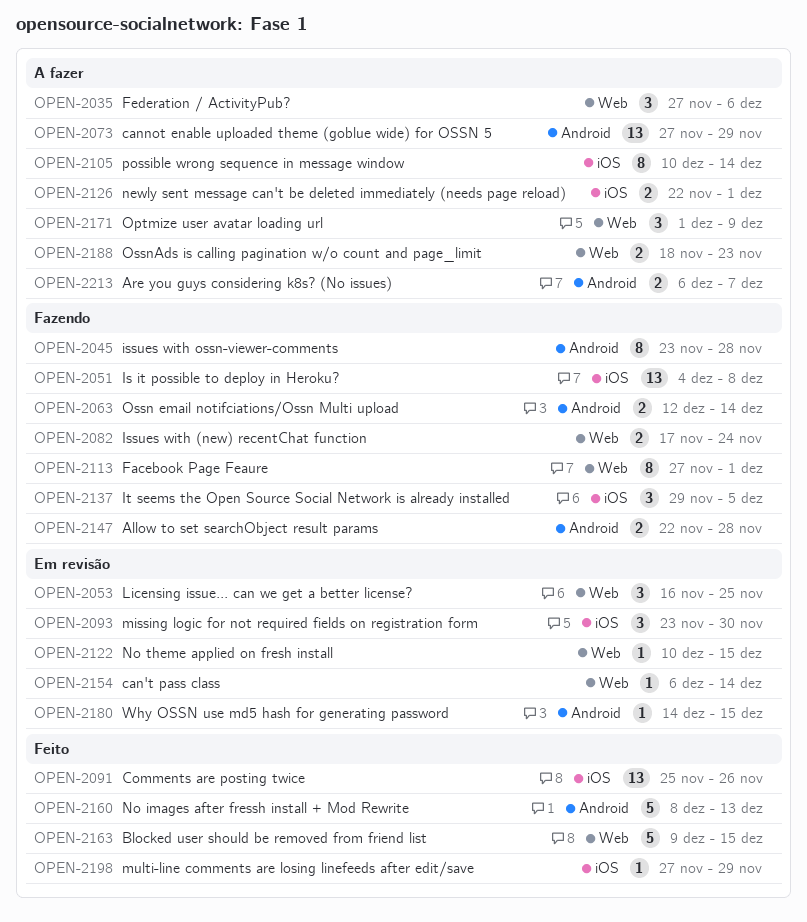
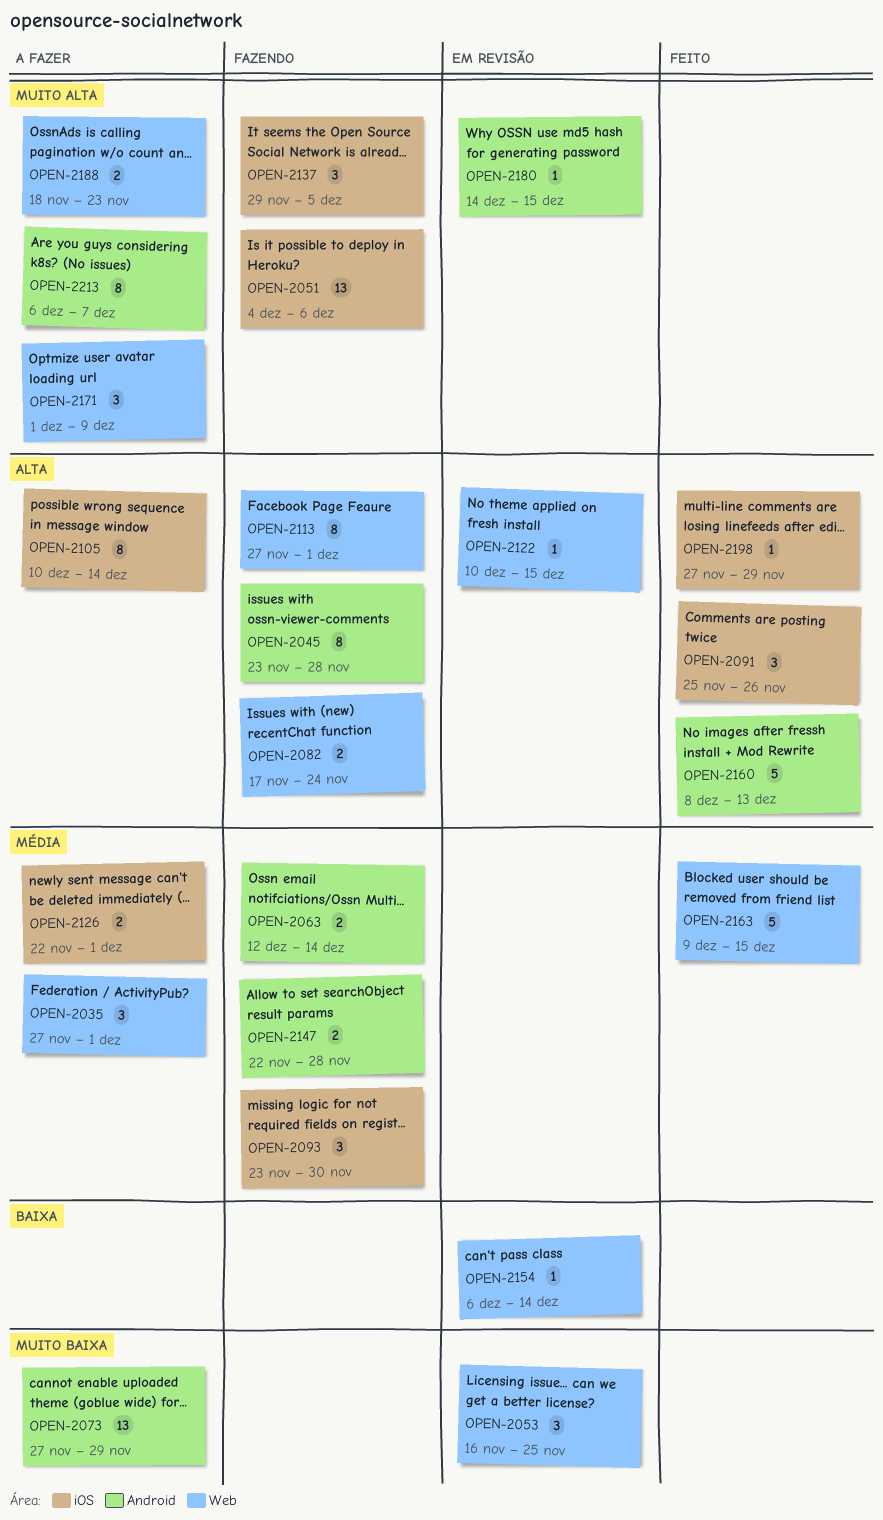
OPEN-2035, due: Dec 6 -> Dec 1
OPEN-2051, due: Dec 8 -> Dec 6
OPEN-2091, estimate: 13 -> 3
OPEN-2093, status: Em revisão -> Fazendo
OPEN-2213, estimate: 2 -> 8

